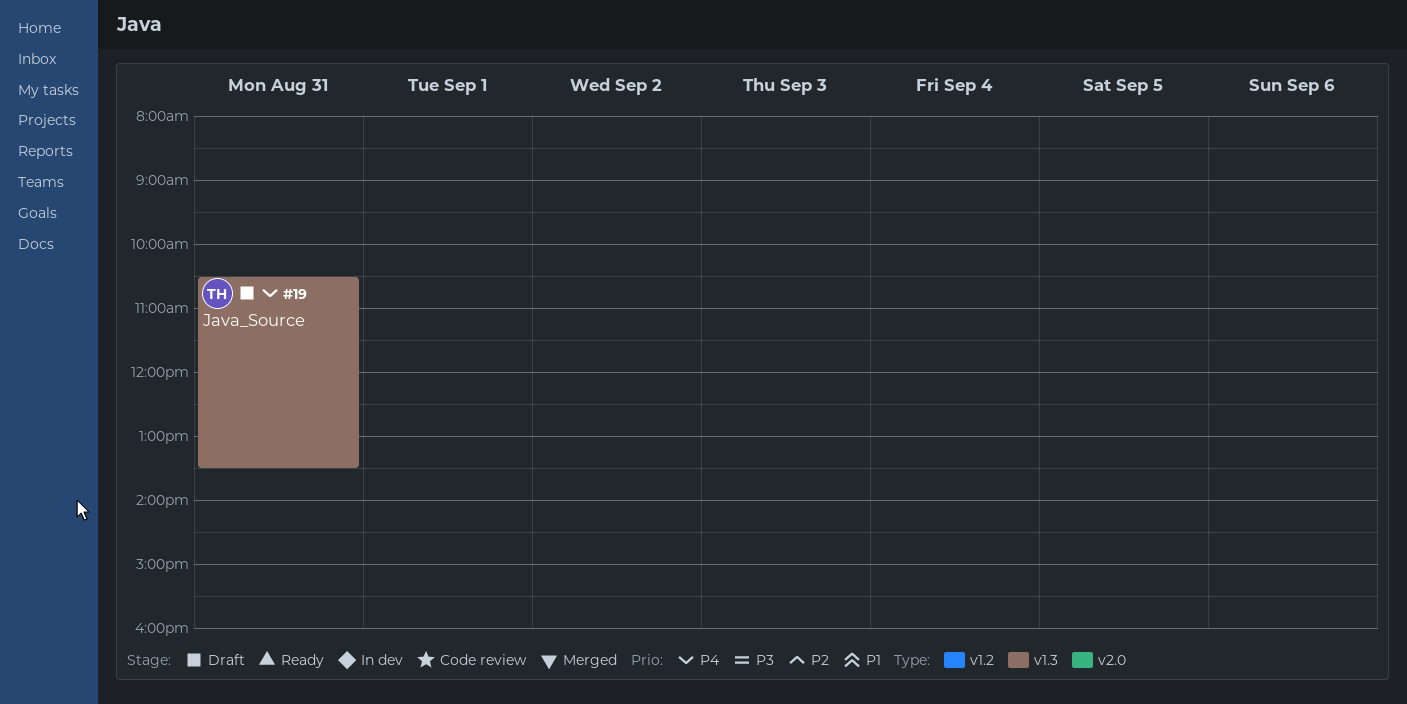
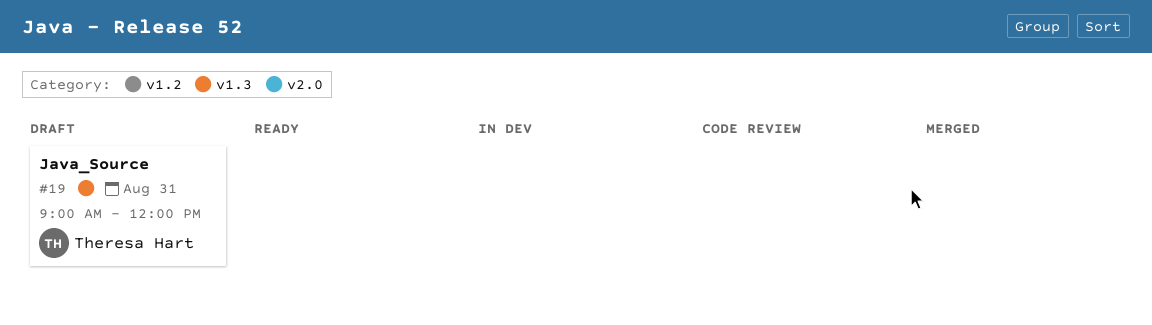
#19, begins: 10:30 -> 09:00
#19, ends: 13:30 -> 12:00

